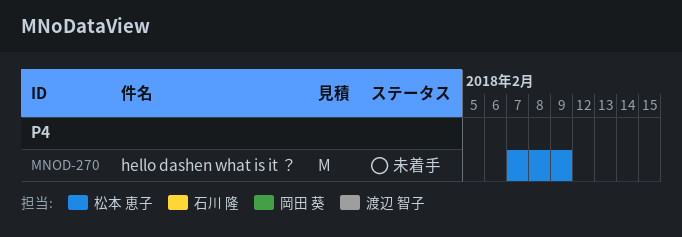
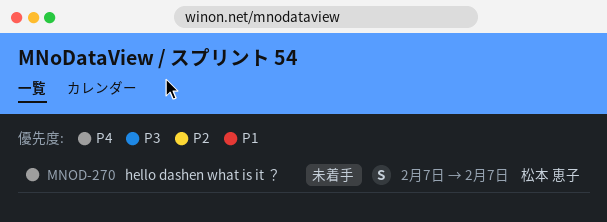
MNOD-270, estimate: M -> S
MNOD-270, due: Feb 9 -> Feb 7

